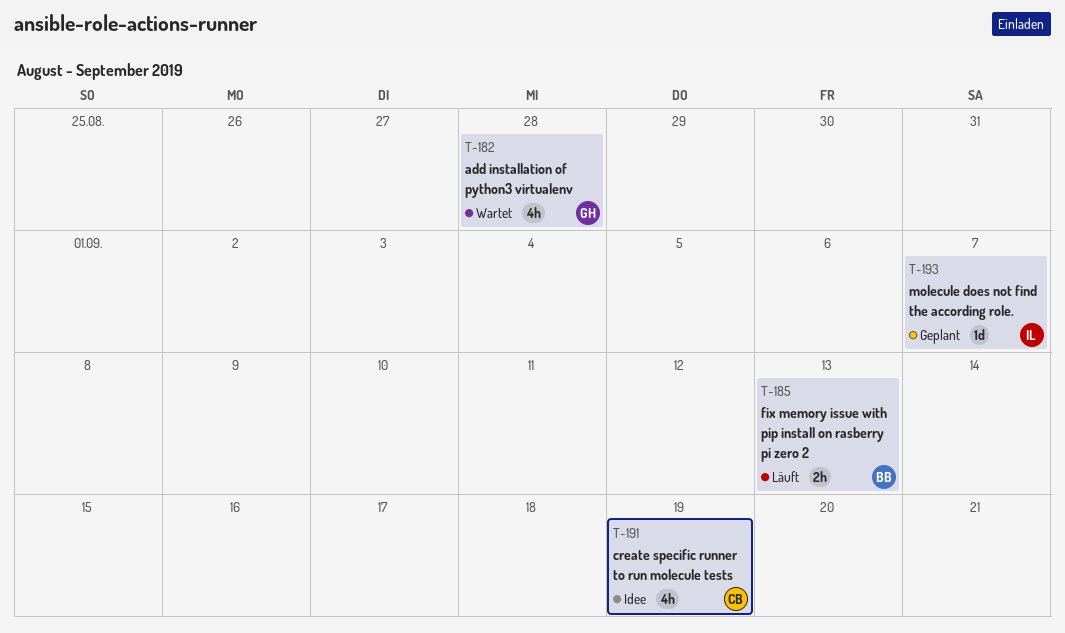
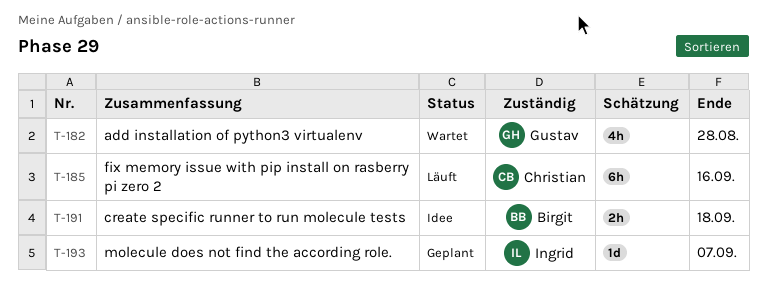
T-185, owner: Birgit -> Christian
T-185, estimate: 2h -> 6h
T-185, due: Sep 13 -> Sep 16
T-191, owner: Christian -> Birgit
T-191, estimate: 4h -> 2h
T-191, due: Sep 19 -> Sep 18

